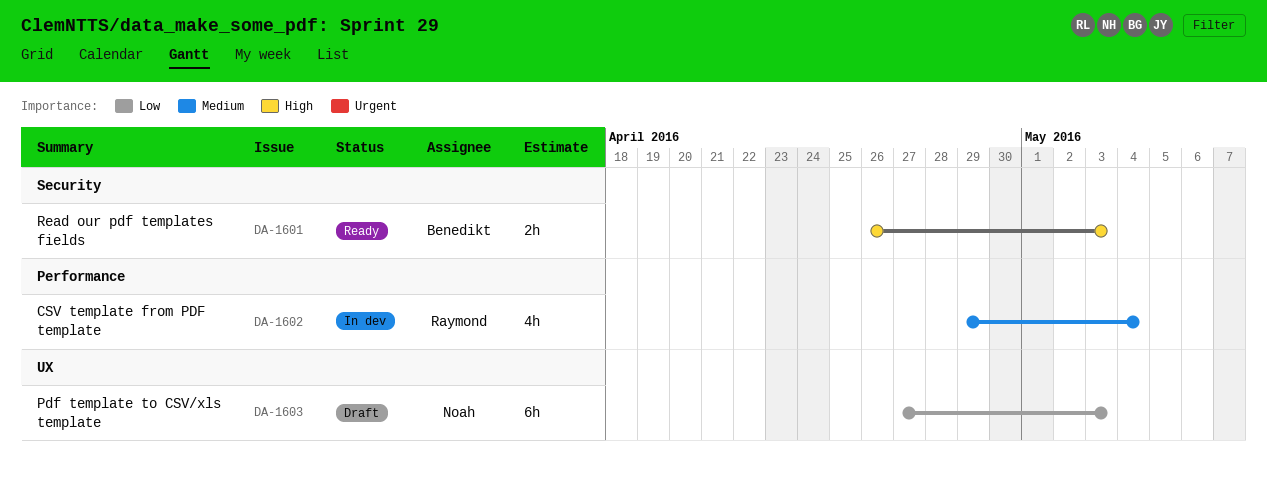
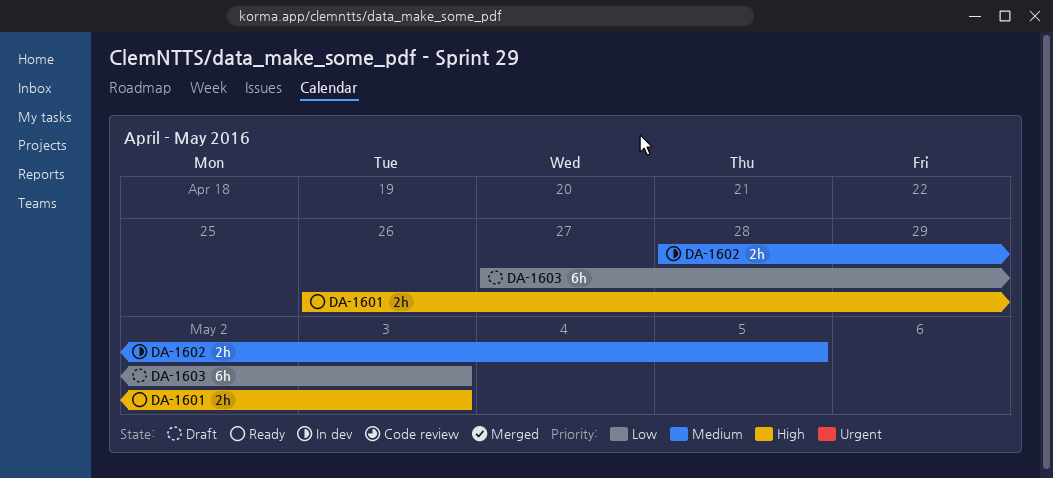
DA-1602, estimate: 4h -> 2h
DA-1602, start: Apr 29 -> Apr 28
DA-1602, due: May 4 -> May 5

